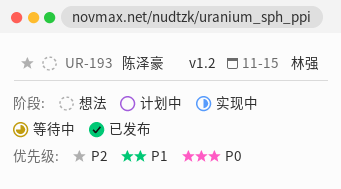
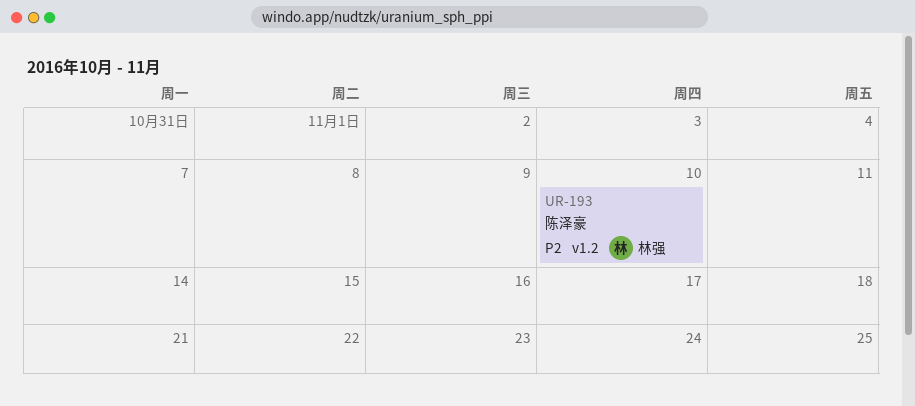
UR-193, due: Nov 15 -> Nov 10

